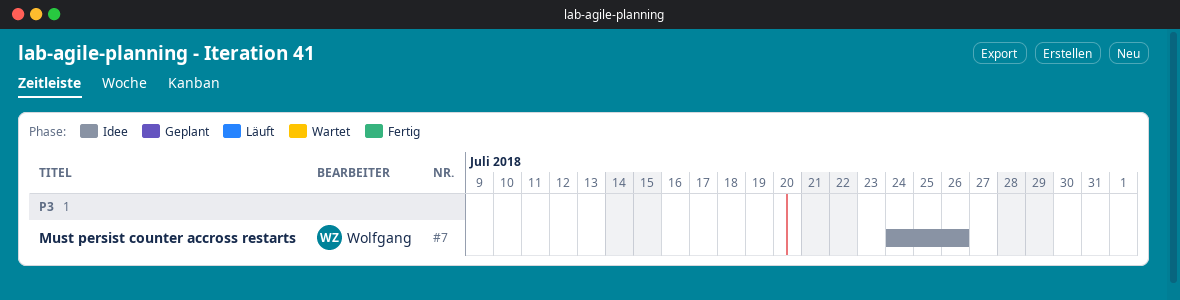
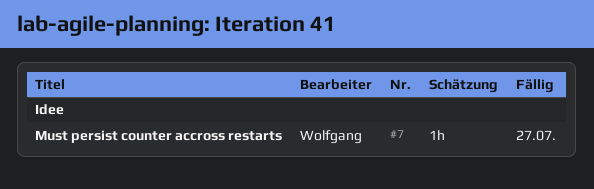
#7, due: Jul 26 -> Jul 27

